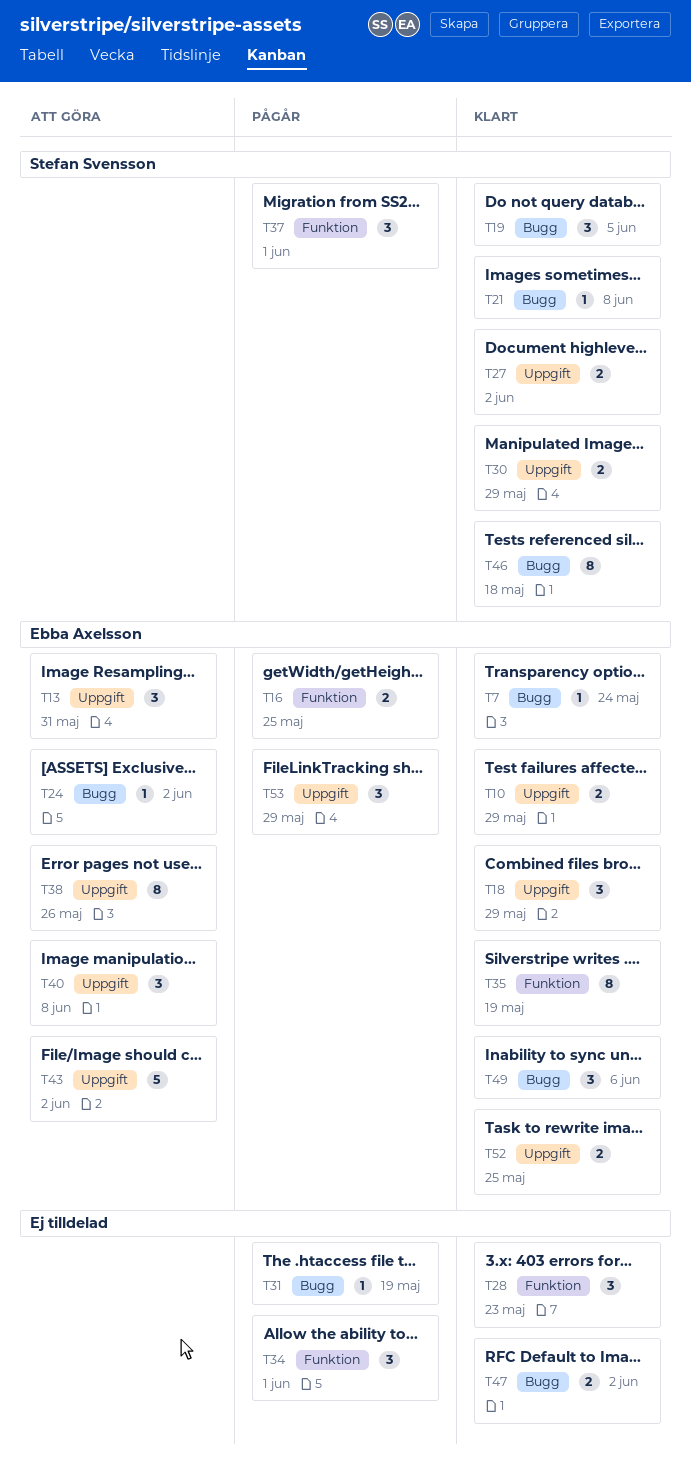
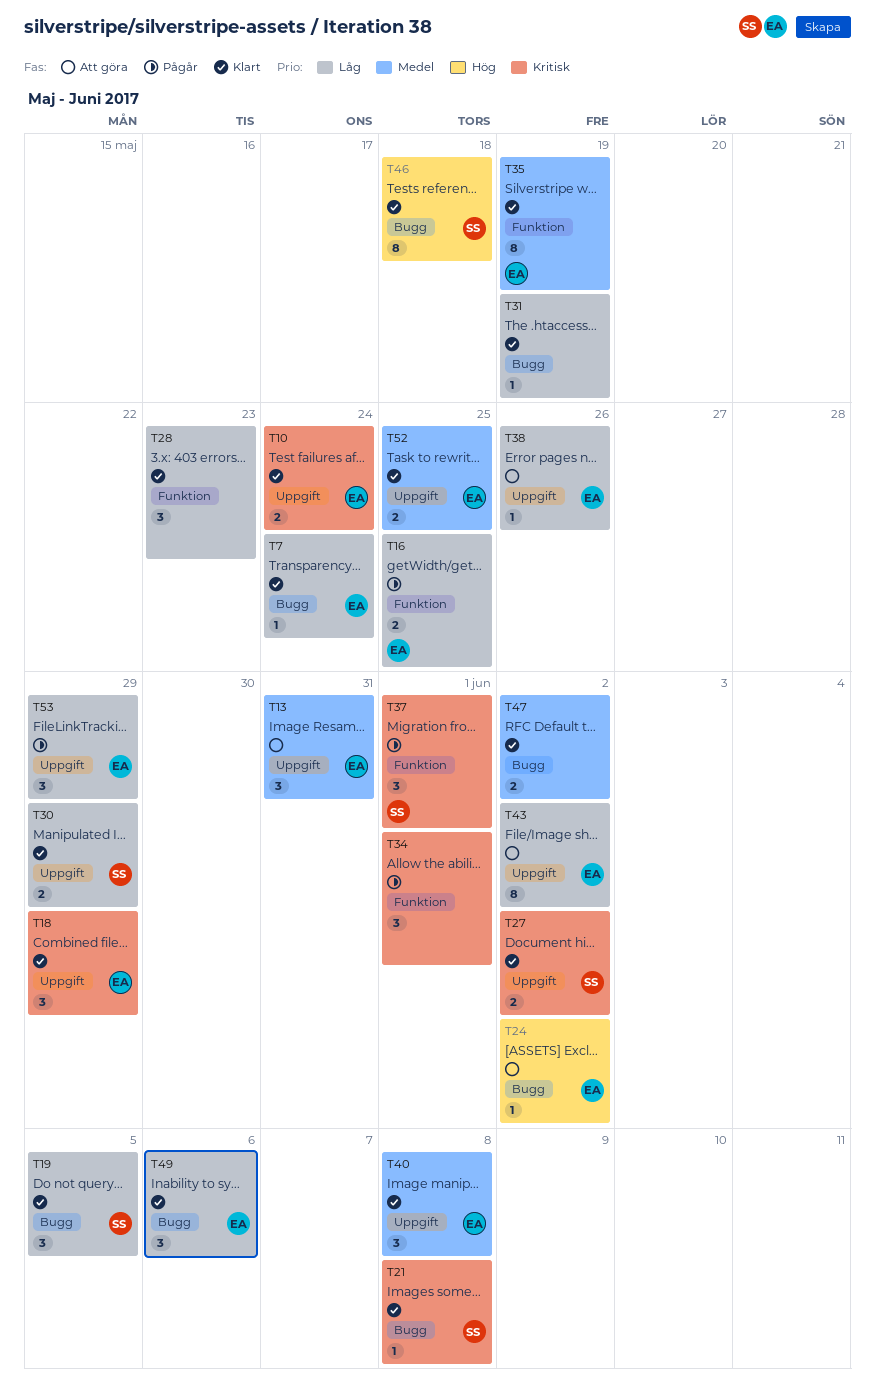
T10, due: May 29 -> May 24
T31, status: Pågår -> Klart
T38, estimate: 8 -> 1
T40, status: Att göra -> Klart
T43, estimate: 5 -> 8

